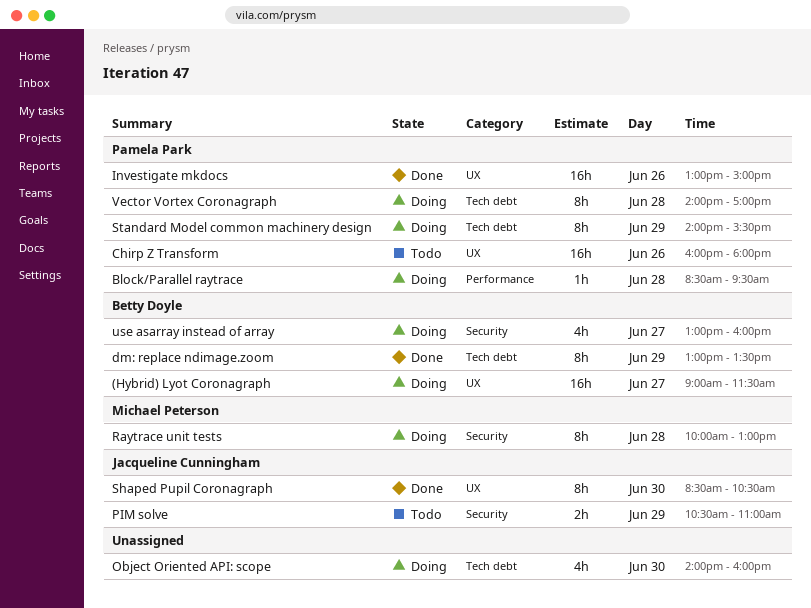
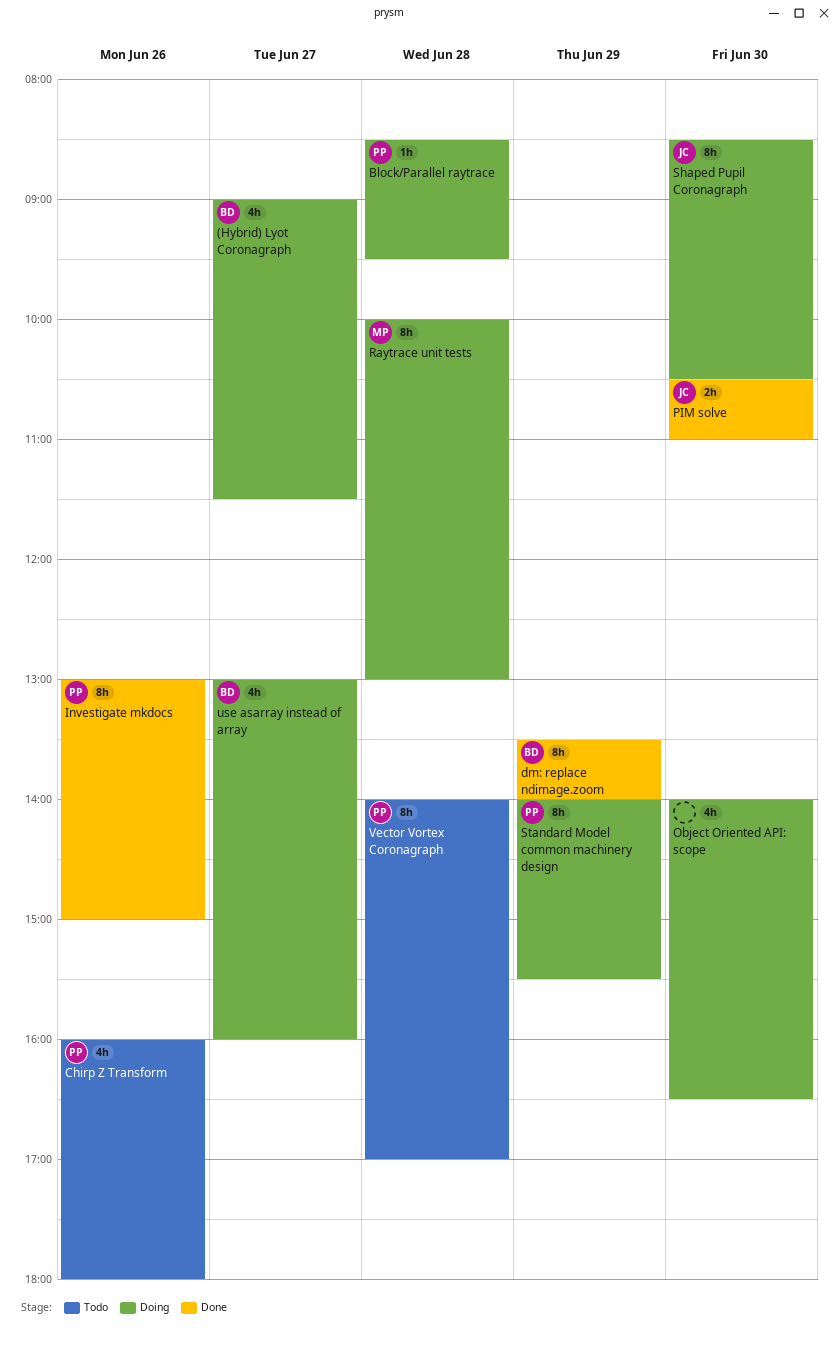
(Hybrid) Lyot Coronagraph, estimate: 16h -> 4h
Chirp Z Transform, estimate: 16h -> 4h
dm: replace ndimage.zoom, begins: 13:00 -> 13:30
dm: replace ndimage.zoom, ends: 13:30 -> 14:00
Investigate mkdocs, estimate: 16h -> 8h
Object Oriented API: scope, ends: 16:00 -> 16:30
PIM solve, status: Todo -> Done
PIM solve, day: Jun 29 -> Jun 30
Shaped Pupil Coronagraph, status: Done -> Doing
Vector Vortex Coronagraph, status: Doing -> Todo

